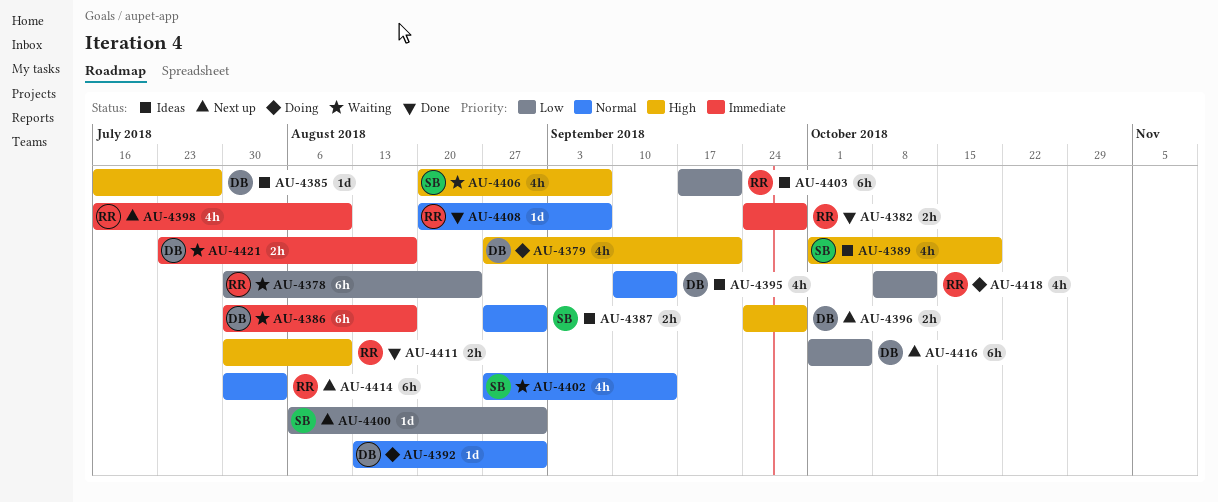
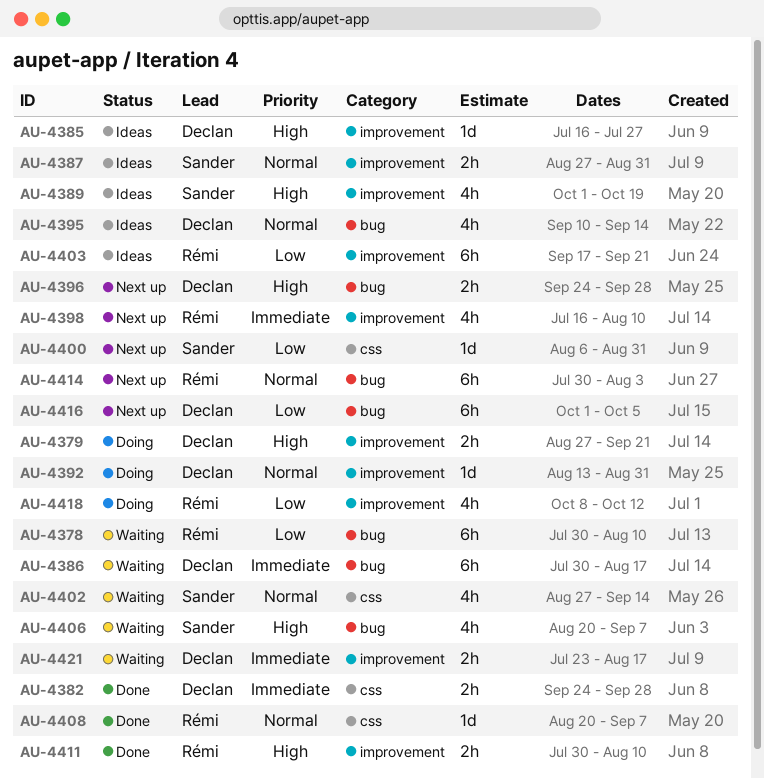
AU-4378, due: Aug 24 -> Aug 10
AU-4379, estimate: 4h -> 2h
AU-4382, owner: Rémi -> Declan

